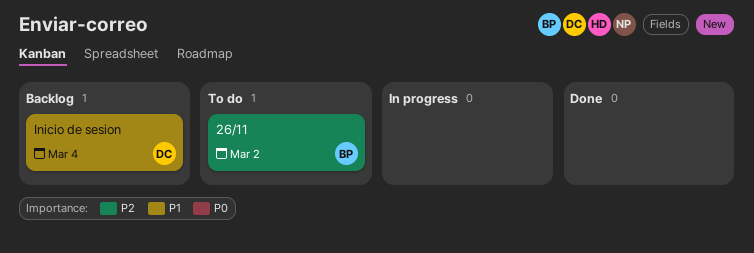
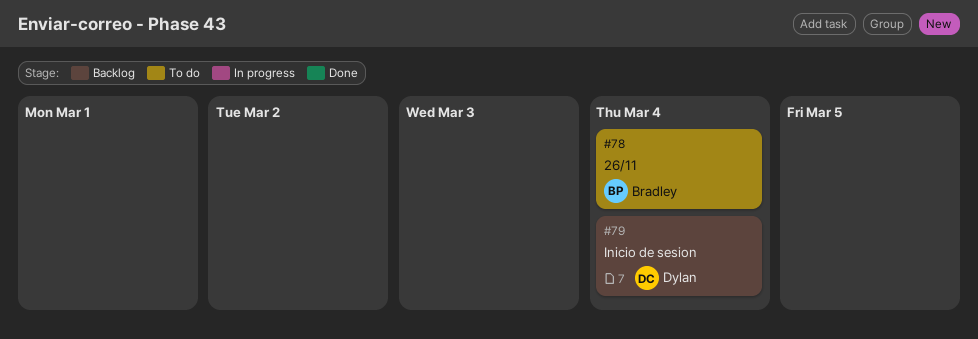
26/11, due: Mar 2 -> Mar 4

